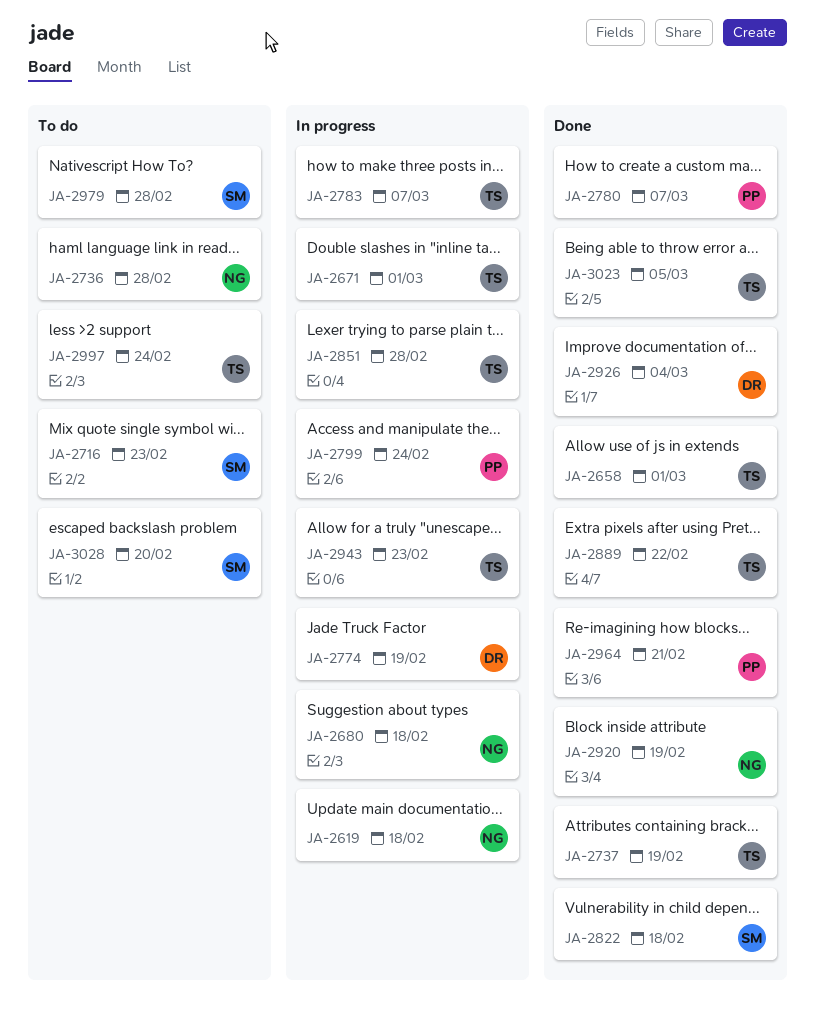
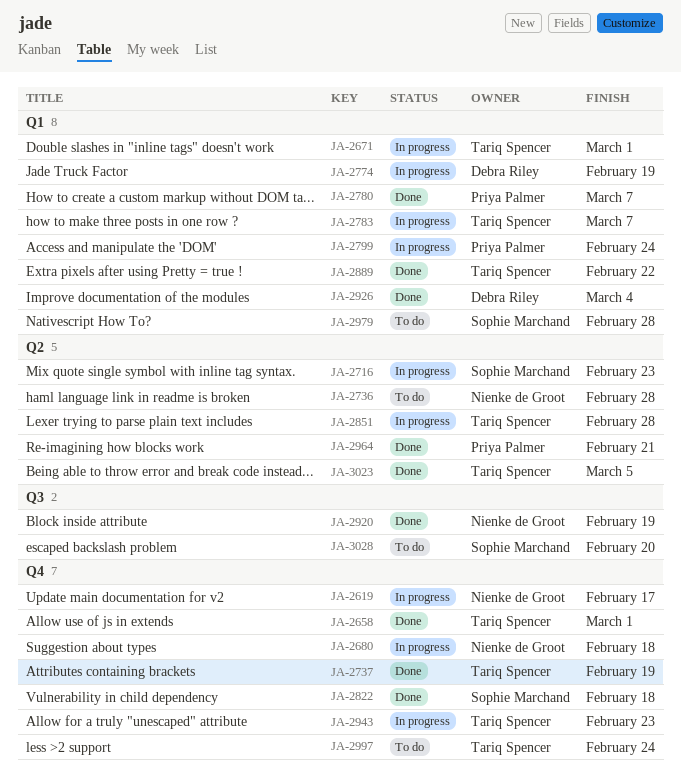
JA-2619, due: Feb 18 -> Feb 17
JA-2716, status: To do -> In progress

